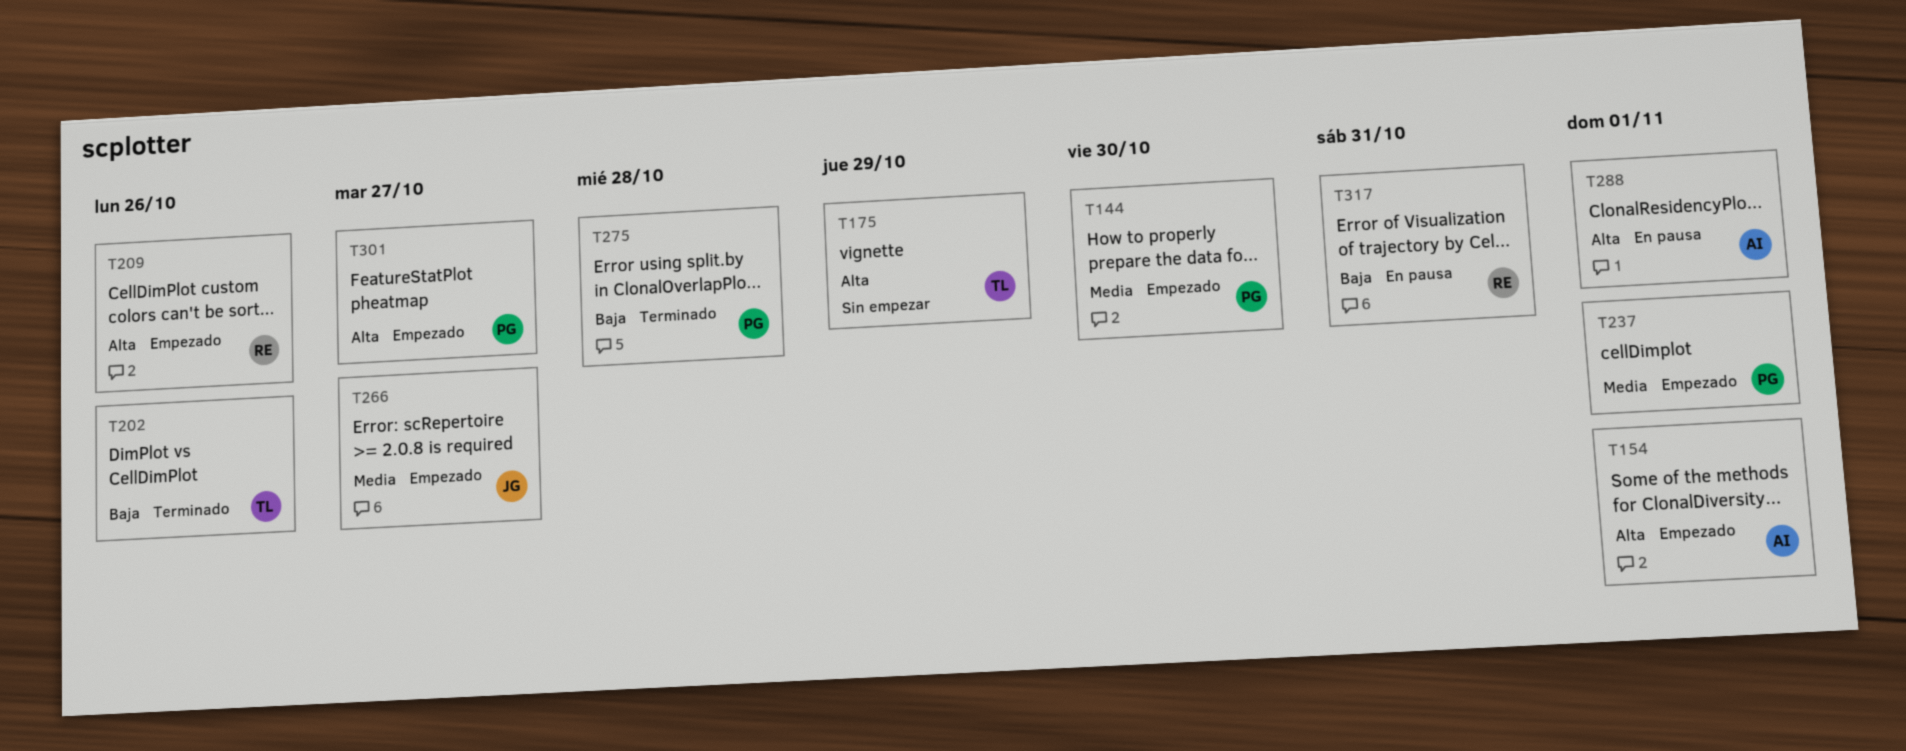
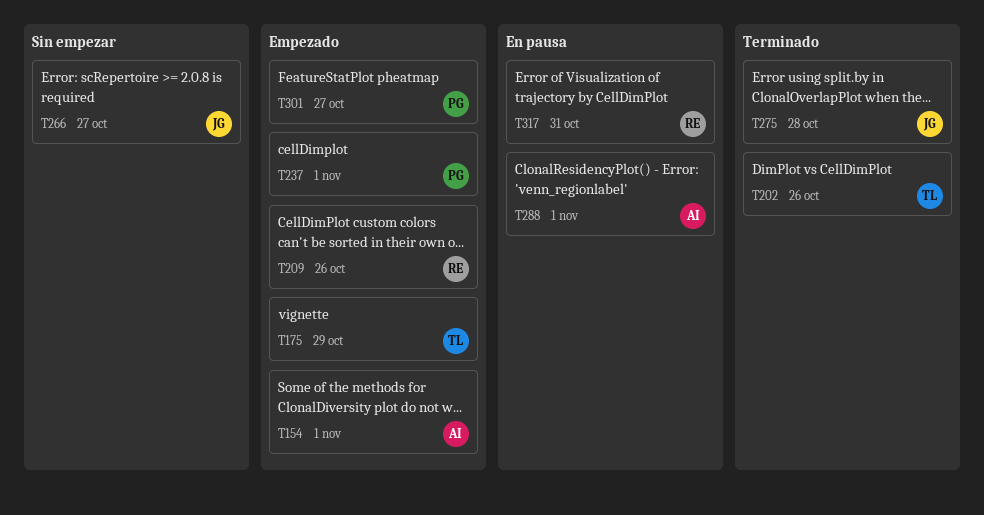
T144: present -> none
T175, status: Sin empezar -> Empezado
T266, status: Empezado -> Sin empezar
T275, owner: PG -> JG

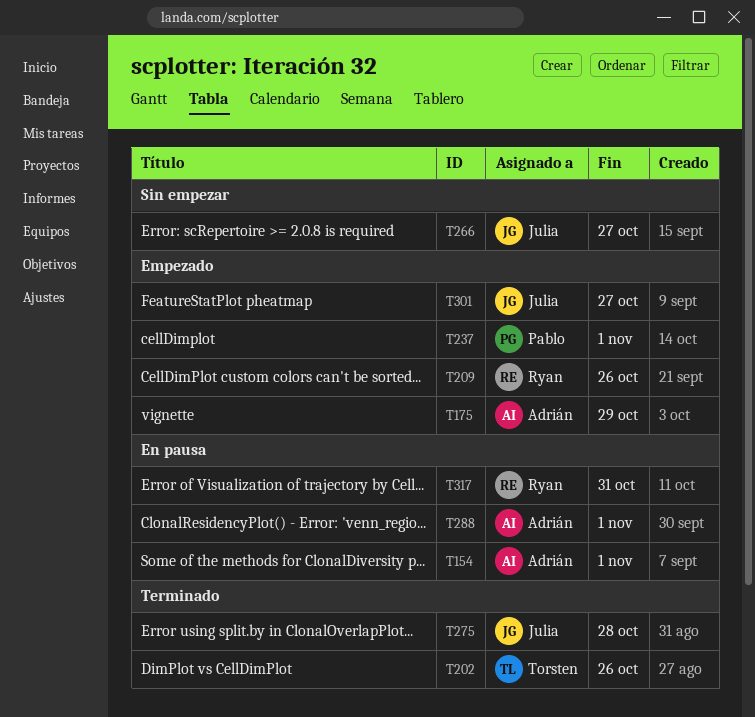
T154, status: Empezado -> En pausa
T175, owner: Torsten -> Adrián
T301, owner: Pablo -> Julia

